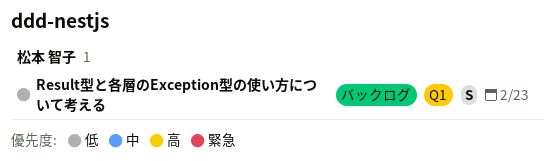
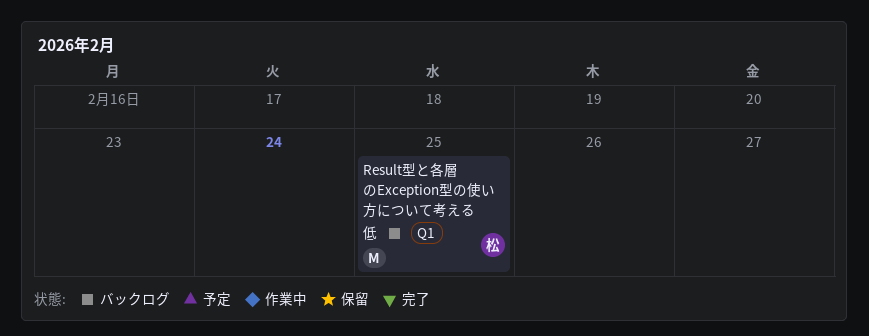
Result型と各層のException型の使い方について考える, estimate: S -> M
Result型と各層のException型の使い方について考える, due: Feb 23 -> Feb 25

